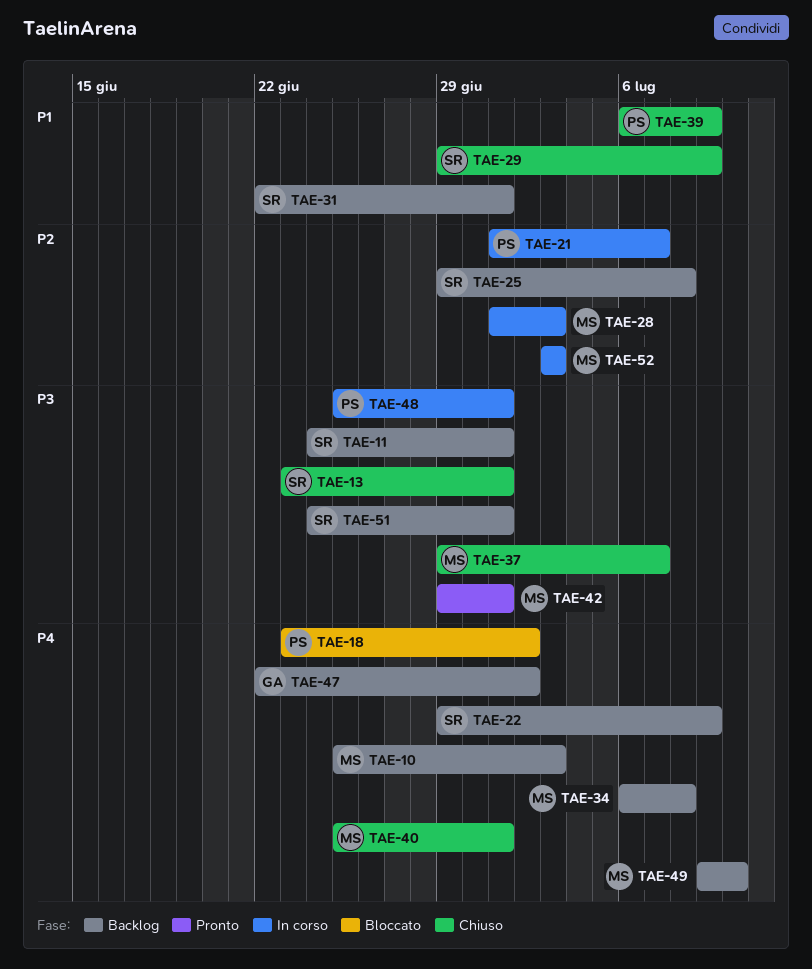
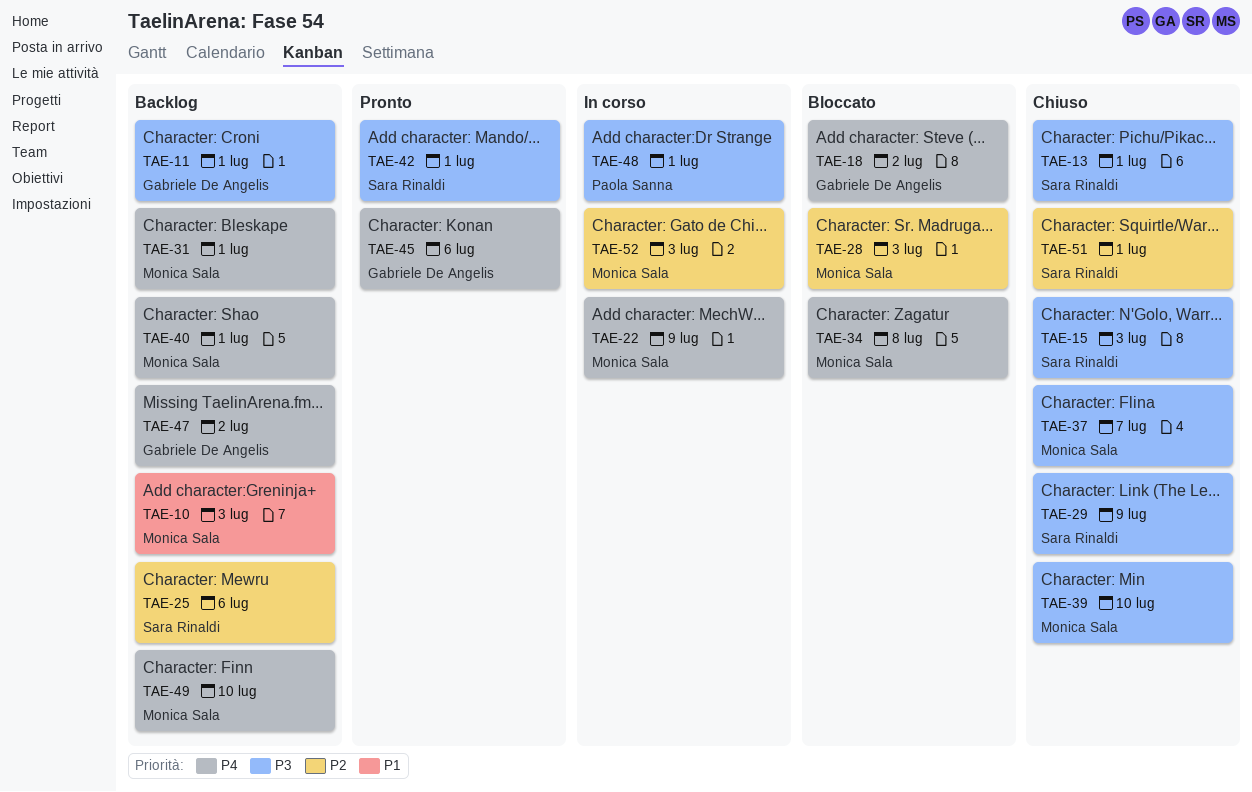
TAE-10, priority: P4 -> P1
TAE-11, owner: Sara Rinaldi -> Gabriele De Angelis
TAE-15: none -> present
TAE-18, owner: Paola Sanna -> Gabriele De Angelis
TAE-21: present -> none
TAE-22, status: Backlog -> In corso
TAE-22, owner: Sara Rinaldi -> Monica Sala
TAE-25, due: Jul 8 -> Jul 6
TAE-28, status: In corso -> Bloccato
TAE-29, priority: P1 -> P3
TAE-31, owner: Sara Rinaldi -> Monica Sala
TAE-31, priority: P1 -> P4
TAE-34, status: Backlog -> Bloccato
TAE-39, owner: Paola Sanna -> Monica Sala
TAE-39, priority: P1 -> P3
TAE-39, due: Jul 9 -> Jul 10
TAE-40, status: Chiuso -> Backlog
TAE-42, owner: Monica Sala -> Sara Rinaldi
TAE-45: none -> present
TAE-51, status: Backlog -> Chiuso
TAE-51, priority: P3 -> P2

